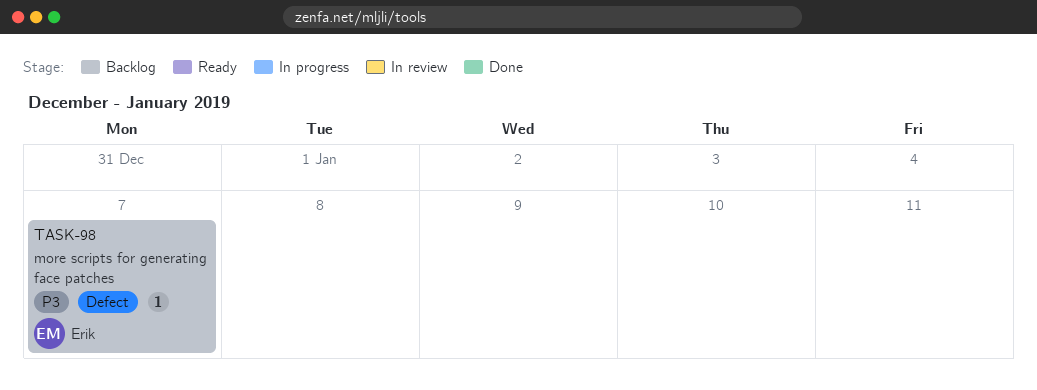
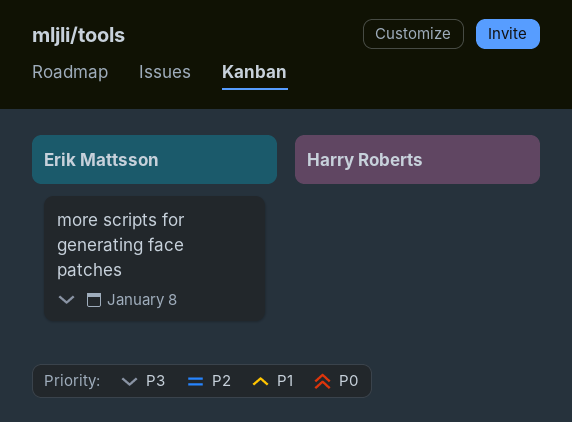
more scripts for generating face patches, due: Jan 7 -> Jan 8

